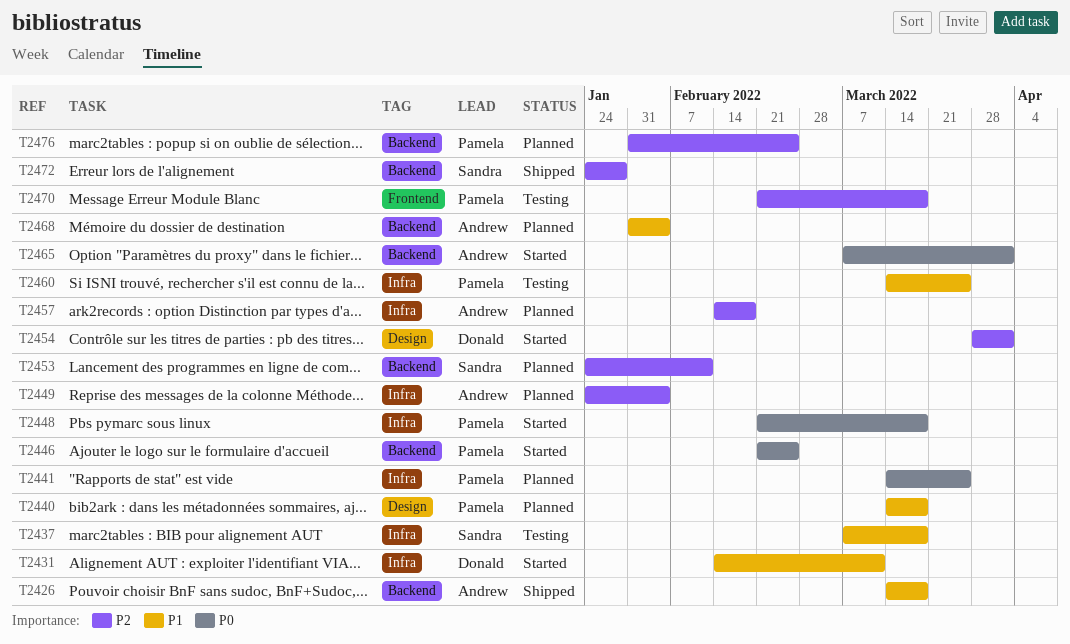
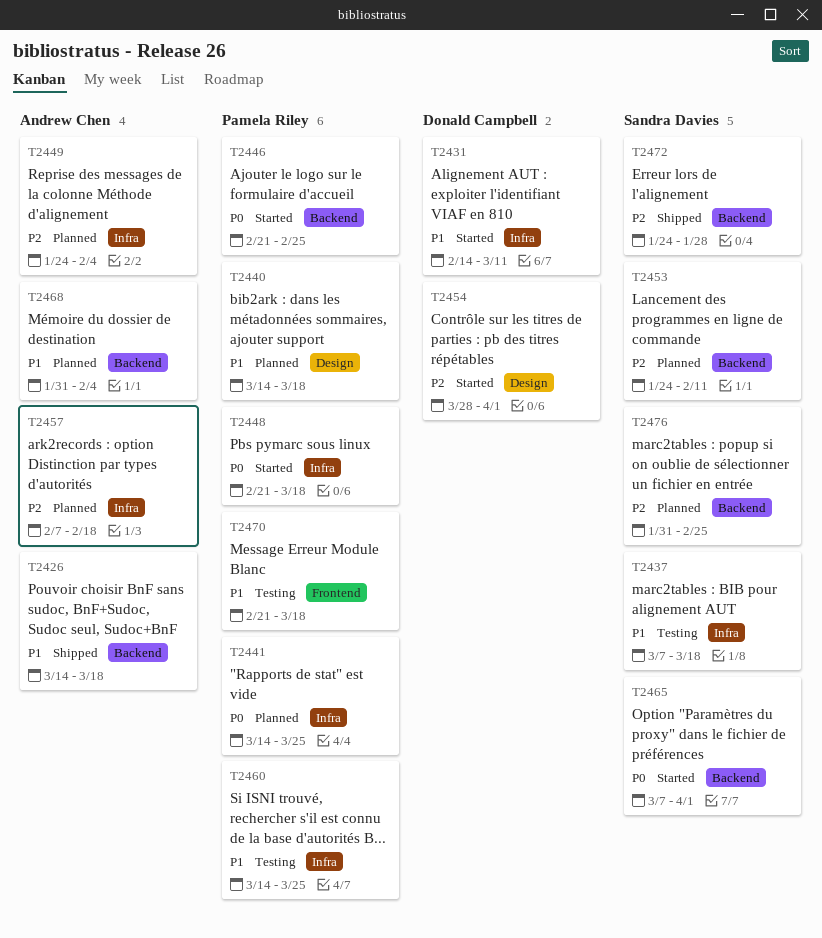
T2457, start: Feb 14 -> Feb 7
T2465, owner: Andrew Chen -> Sandra Davies
T2470, priority: P2 -> P1
T2476, owner: Pamela Riley -> Sandra Davies

